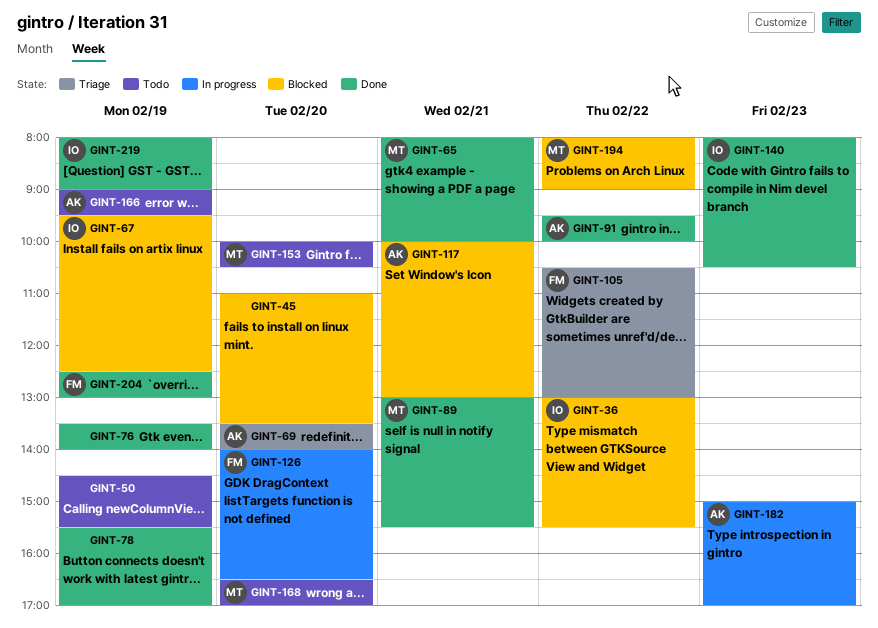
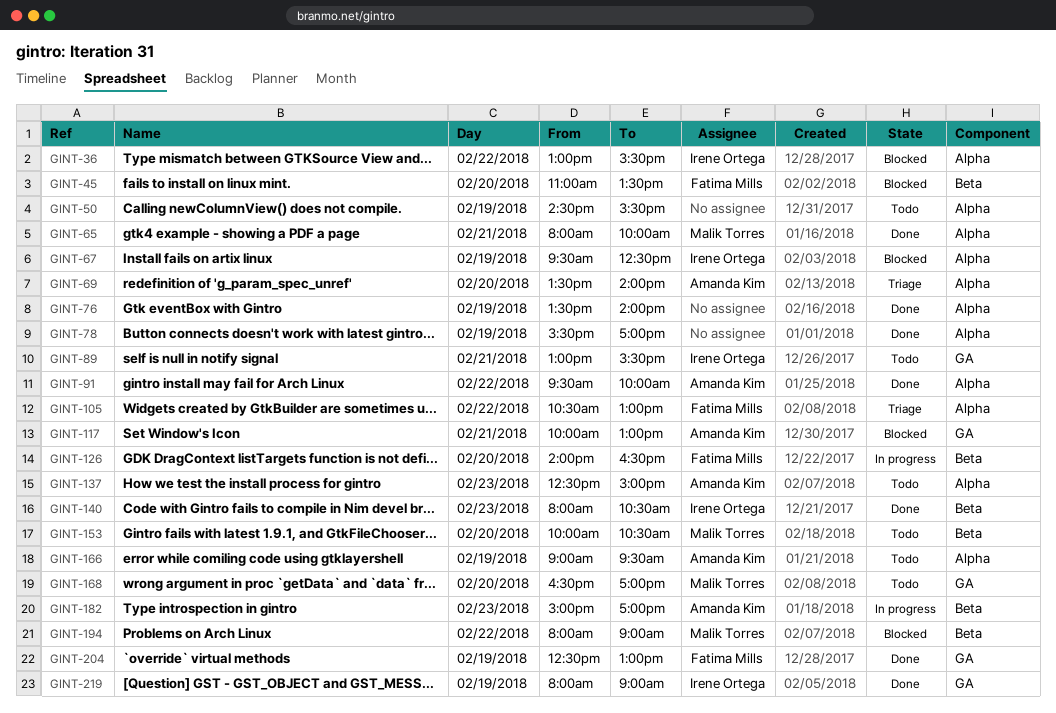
GINT-45, owner: none -> Fatima Mills
GINT-89, status: Done -> Todo
GINT-89, owner: Malik Torres -> Irene Ortega
GINT-137: none -> present

